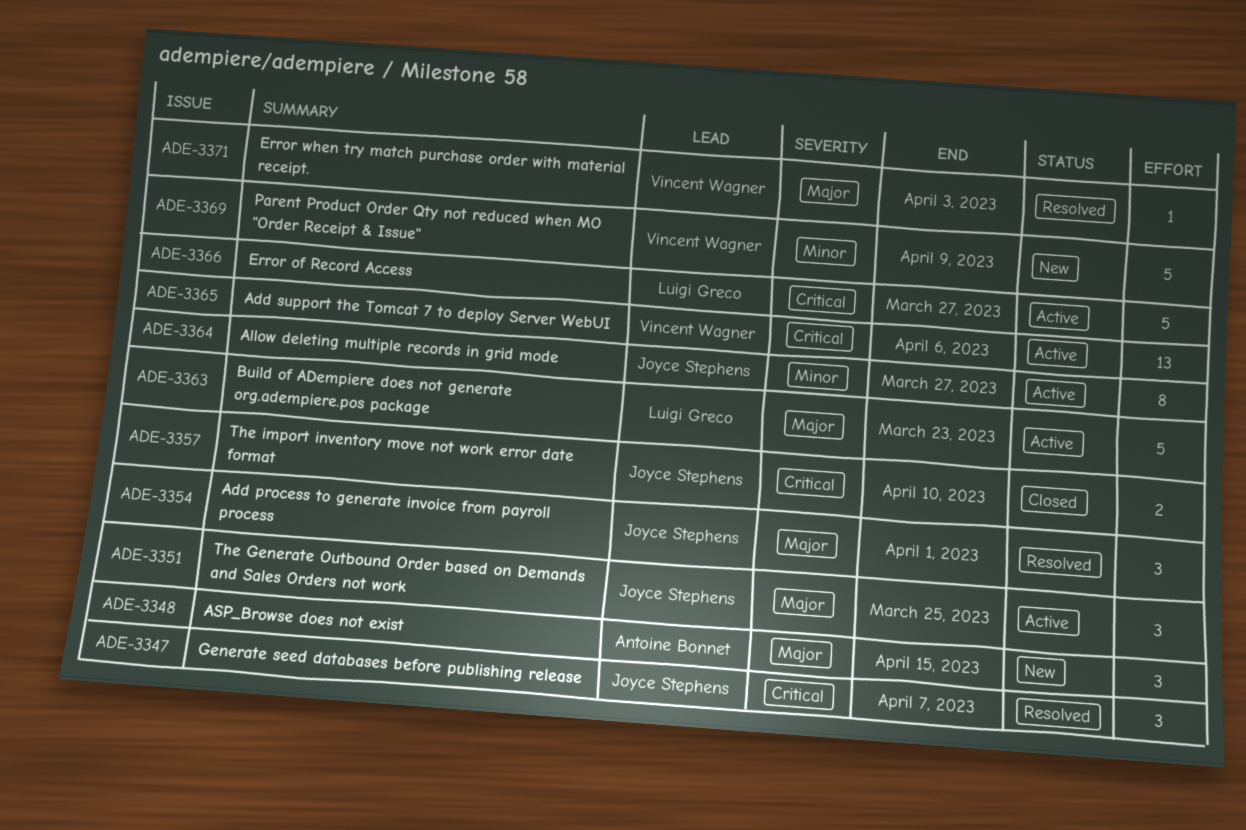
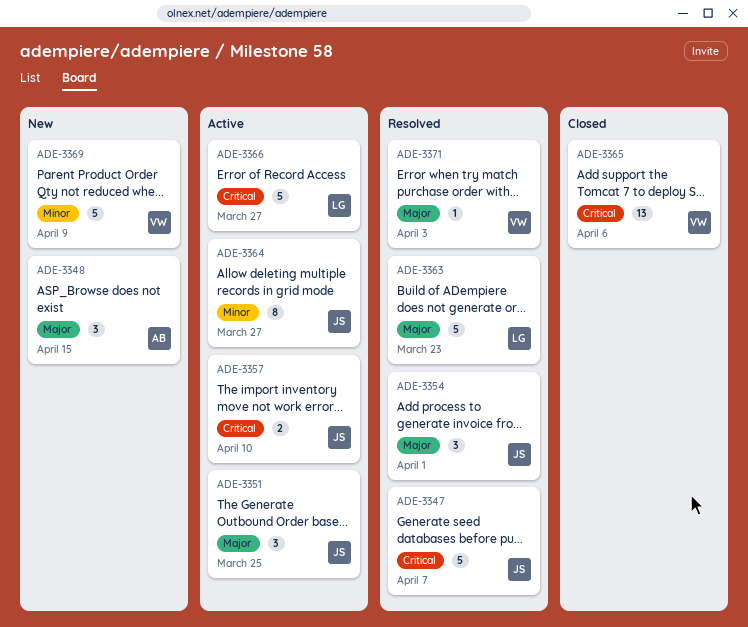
ADE-3347, estimate: 3 -> 5
ADE-3357, status: Closed -> Active
ADE-3363, status: Active -> Resolved
ADE-3365, status: Active -> Closed

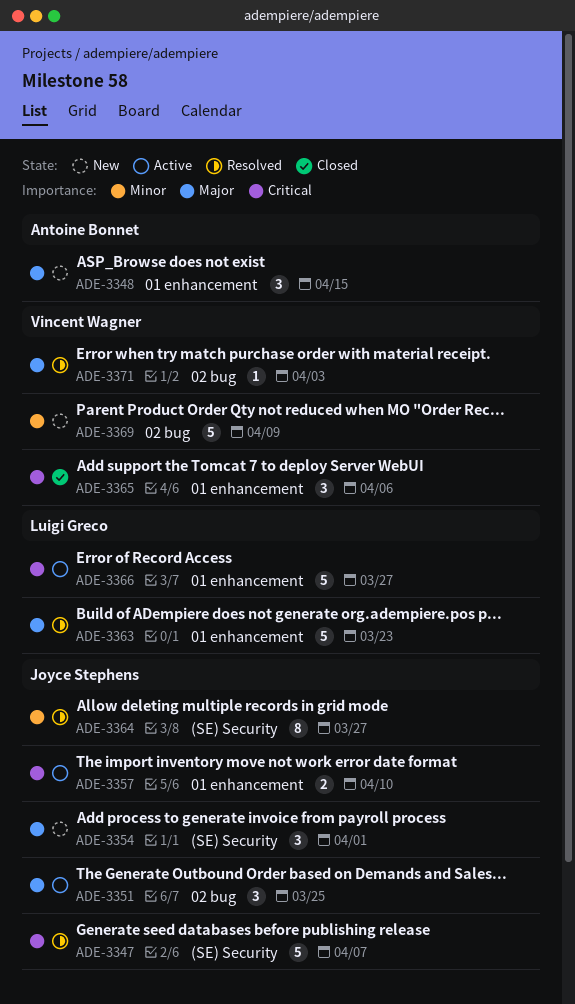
ADE-3354, status: Resolved -> New
ADE-3364, status: Active -> Resolved
ADE-3365, estimate: 13 -> 3

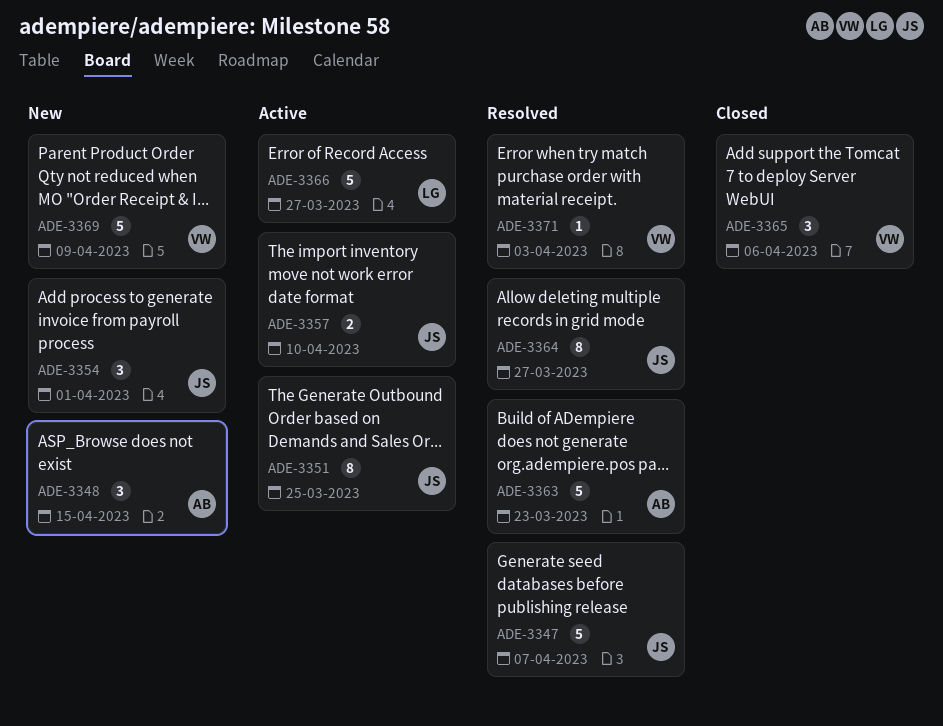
ADE-3351, estimate: 3 -> 8
ADE-3363, owner: Luigi Greco -> Antoine Bonnet

